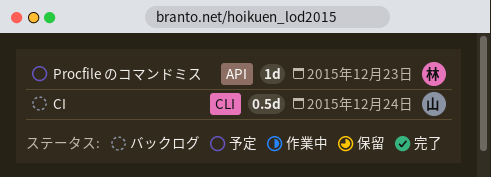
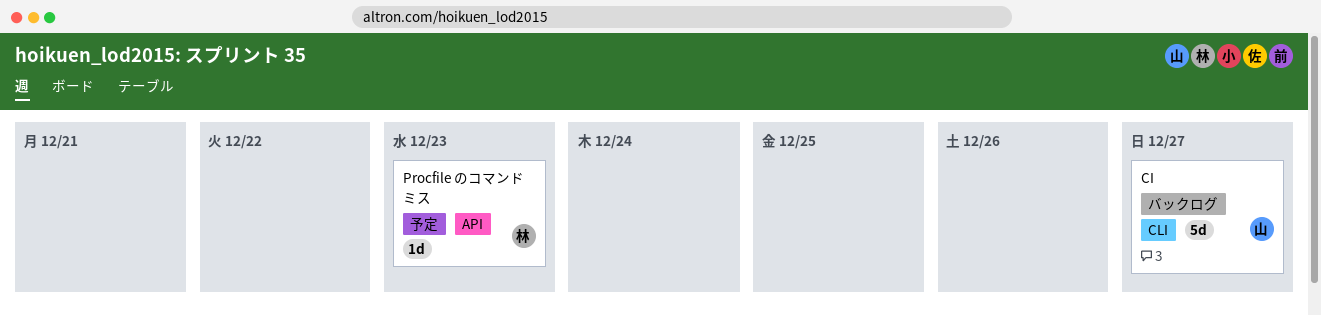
CI, estimate: 0.5d -> 5d
CI, due: Dec 24 -> Dec 27

